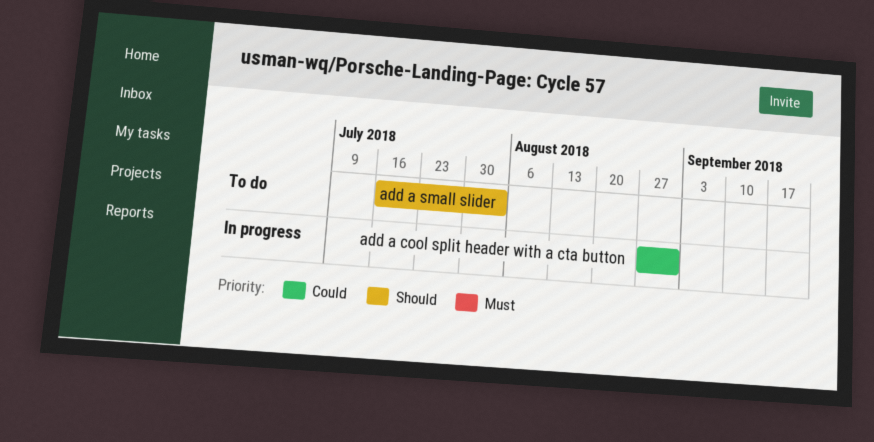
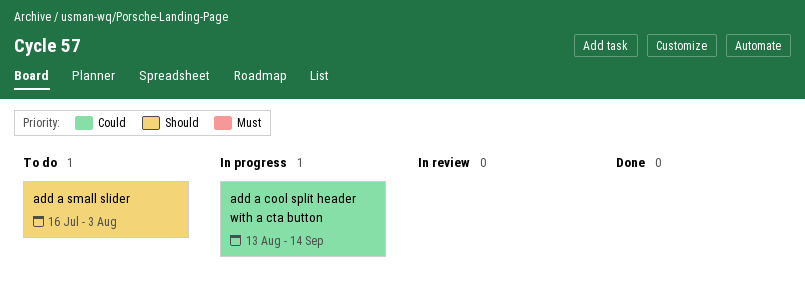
add a cool split header with a cta button, start: Aug 27 -> Aug 13
add a cool split header with a cta button, due: Aug 31 -> Sep 14

